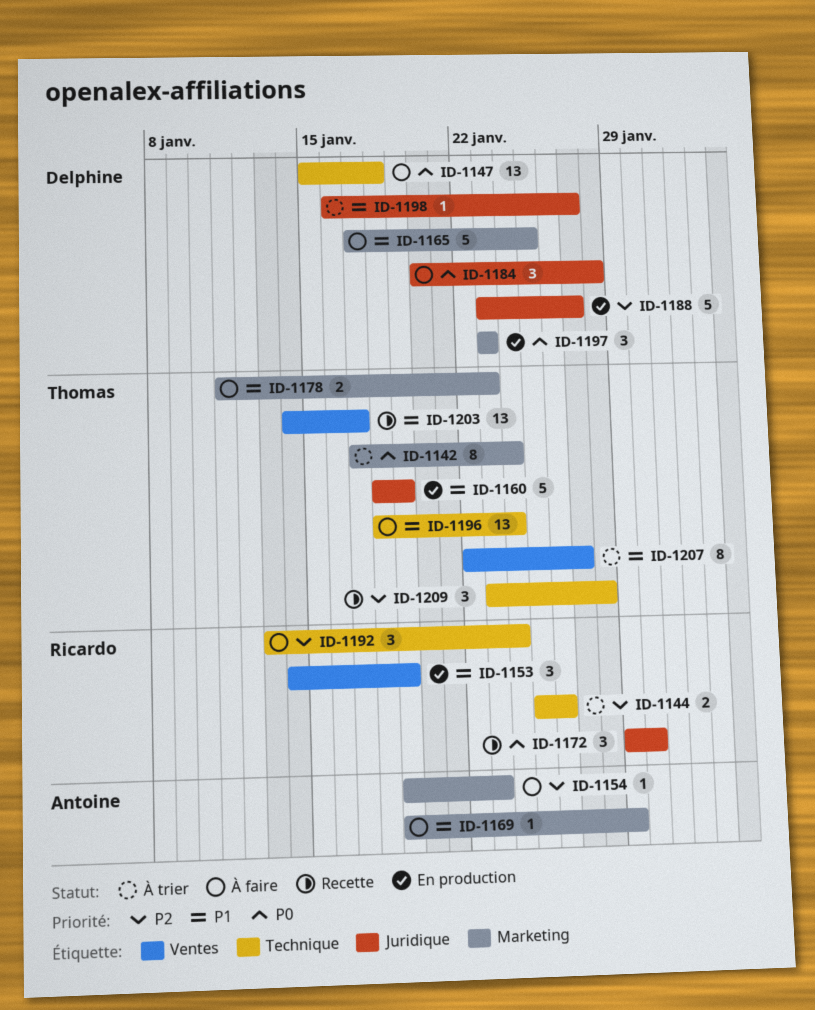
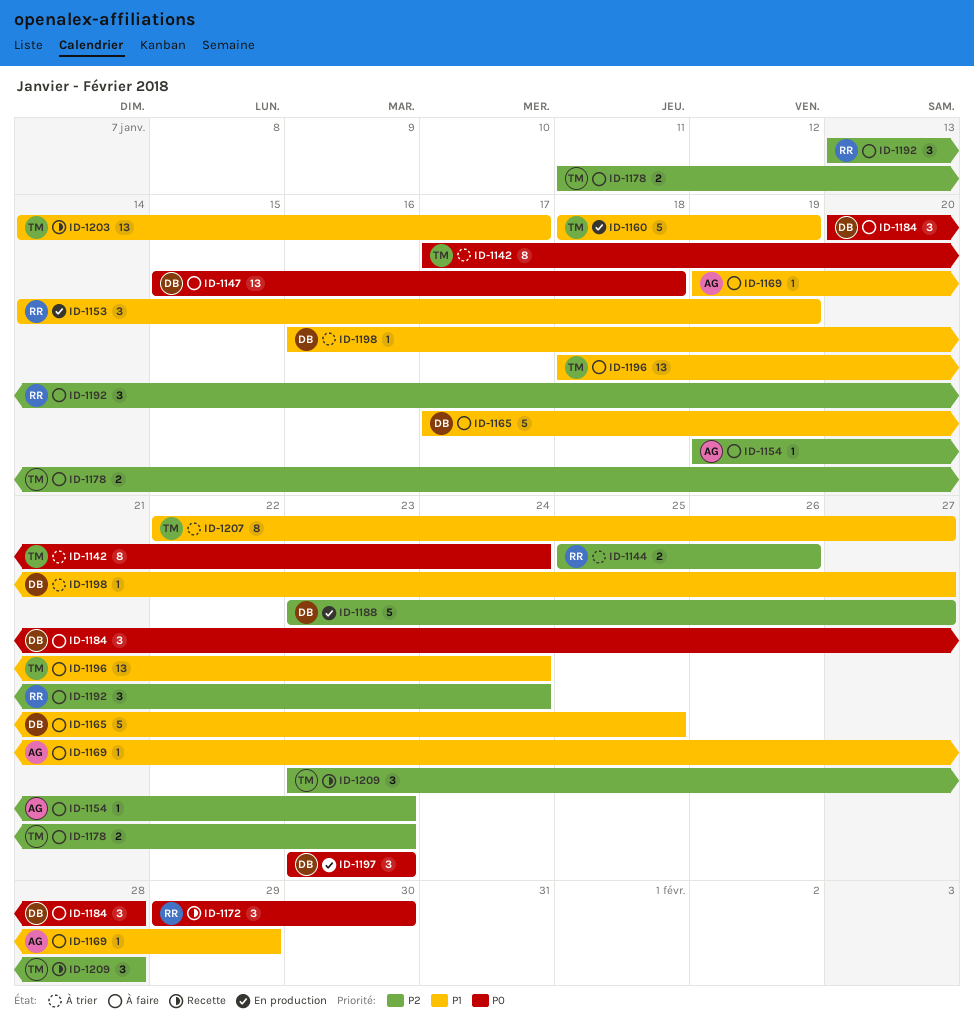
ID-1178, priority: P1 -> P2

